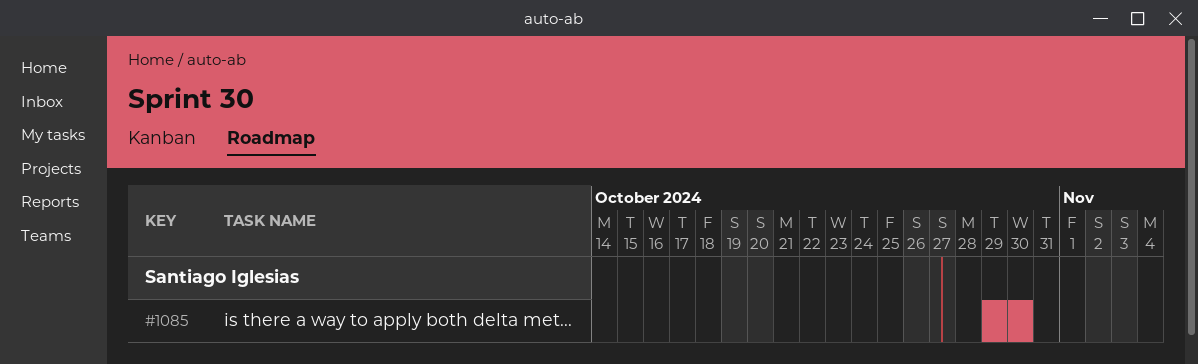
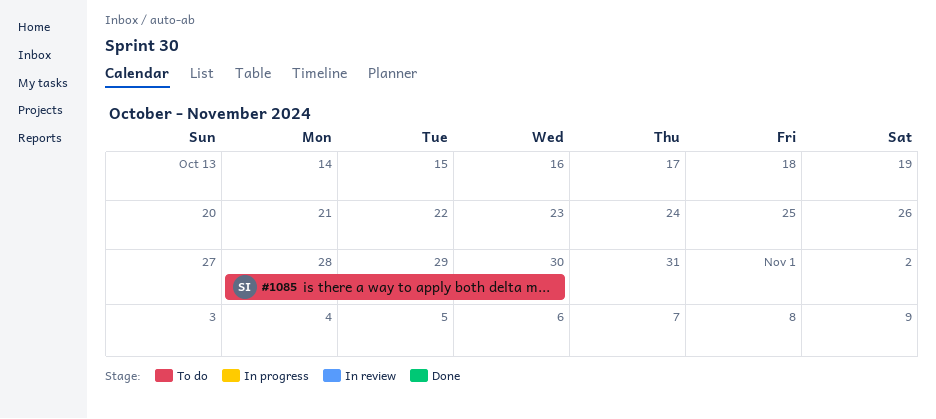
#1085, start: Oct 29 -> Oct 28

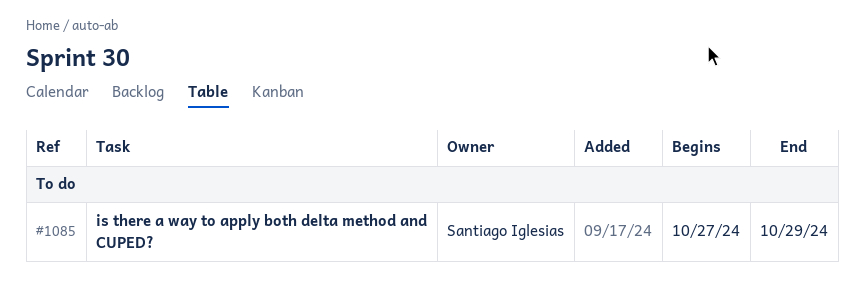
#1085, start: Oct 28 -> Oct 27
#1085, due: Oct 30 -> Oct 29

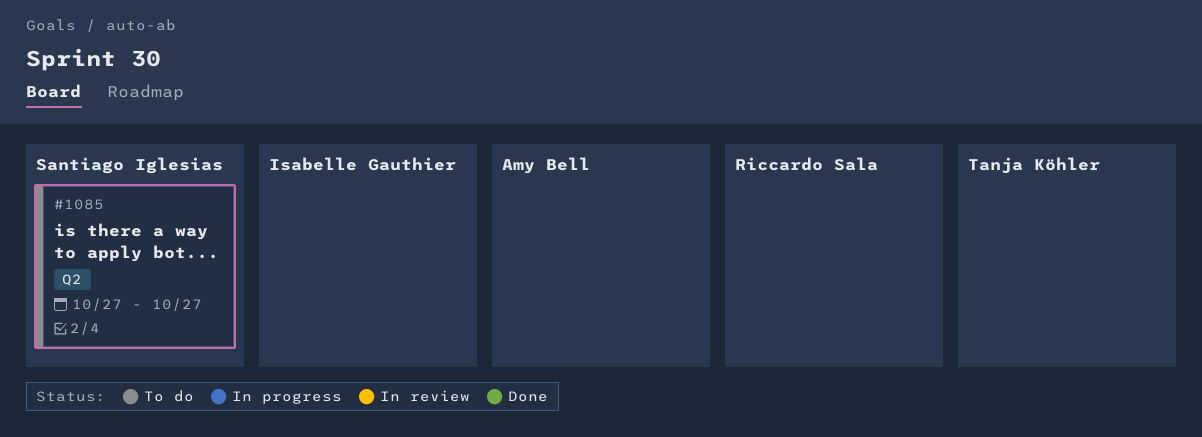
#1085, due: Oct 29 -> Oct 27

